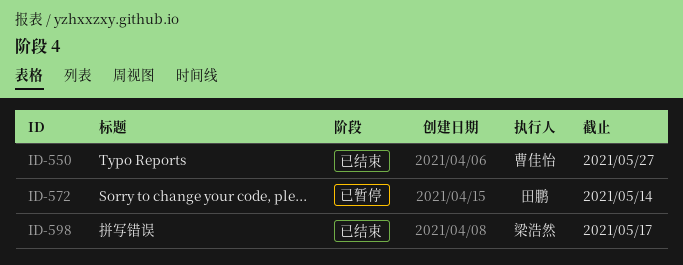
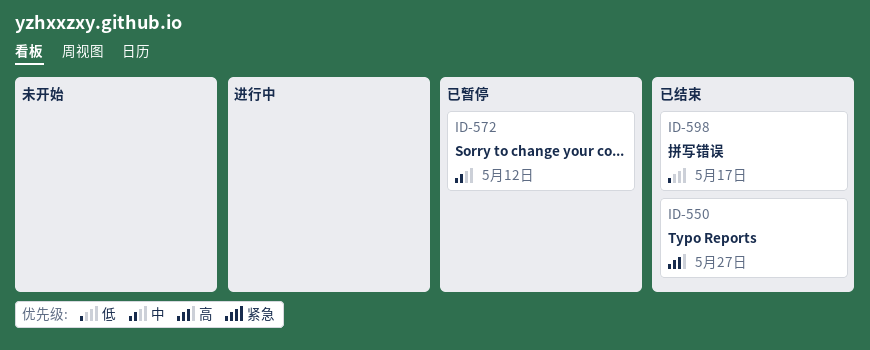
ID-572, due: May 14 -> May 12

